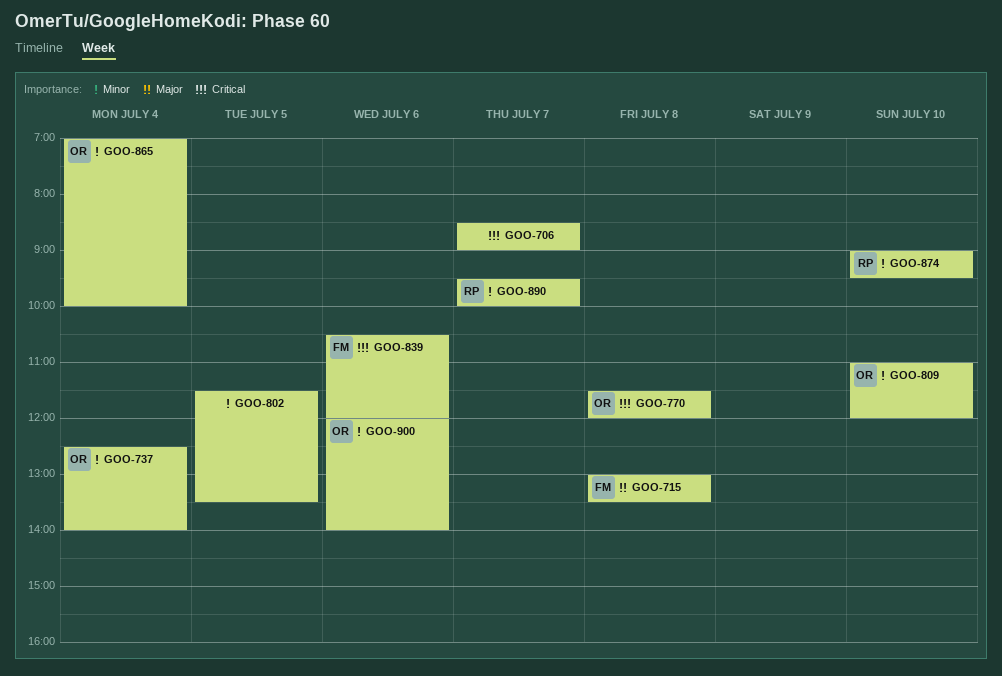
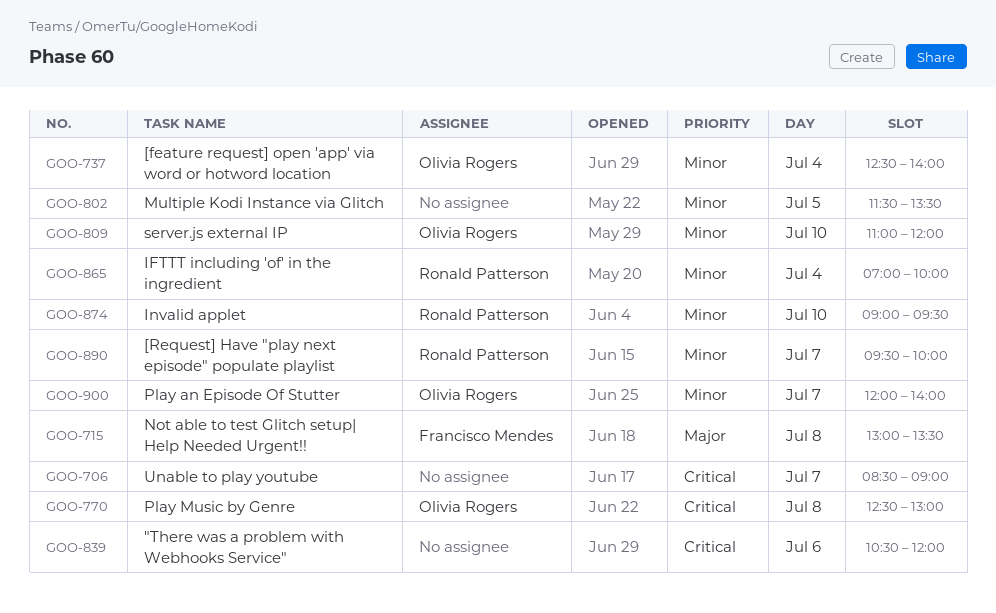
GOO-770, begins: 11:30 -> 12:30
GOO-770, ends: 12:00 -> 13:00
GOO-839, owner: Francisco Mendes -> none
GOO-865, owner: Olivia Rogers -> Ronald Patterson
GOO-900, day: Jul 6 -> Jul 7

